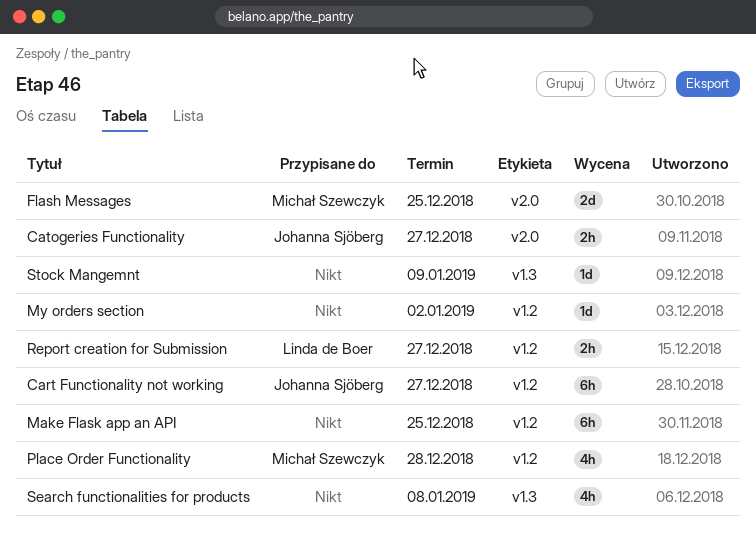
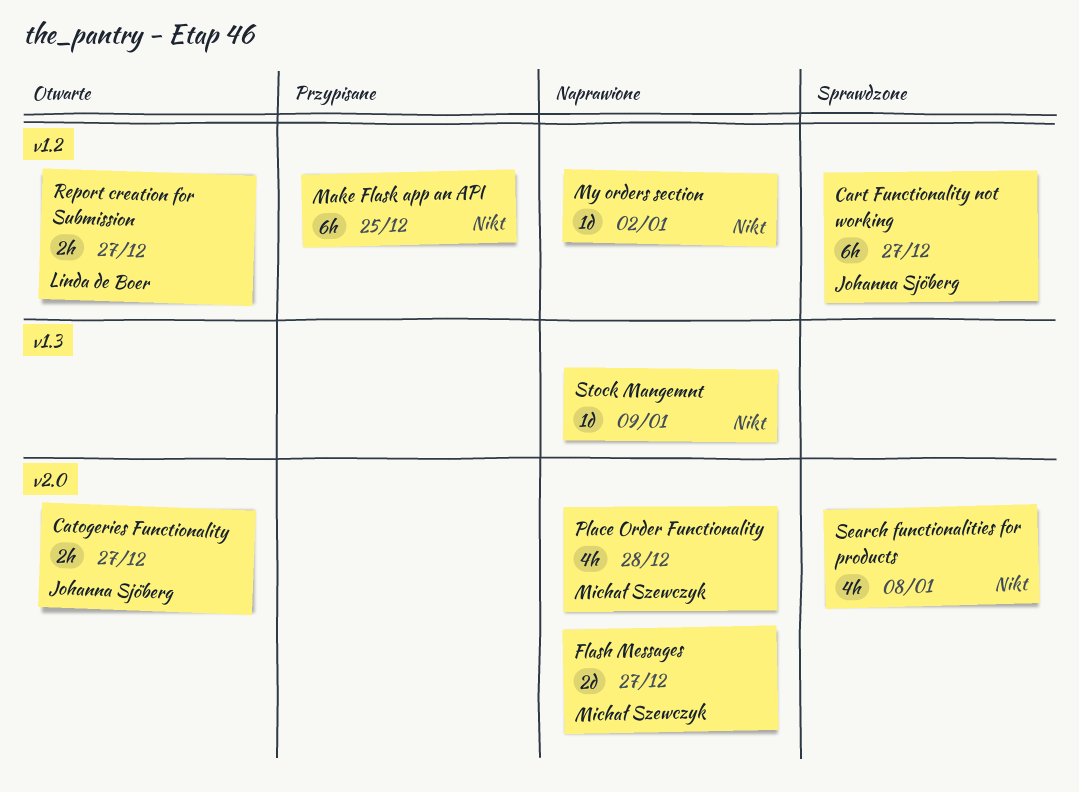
Flash Messages, due: Dec 25 -> Dec 27
Place Order Functionality, label: v1.2 -> v2.0
Search functionalities for products, label: v1.3 -> v2.0

